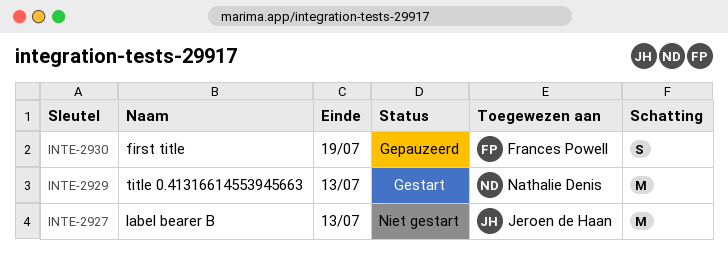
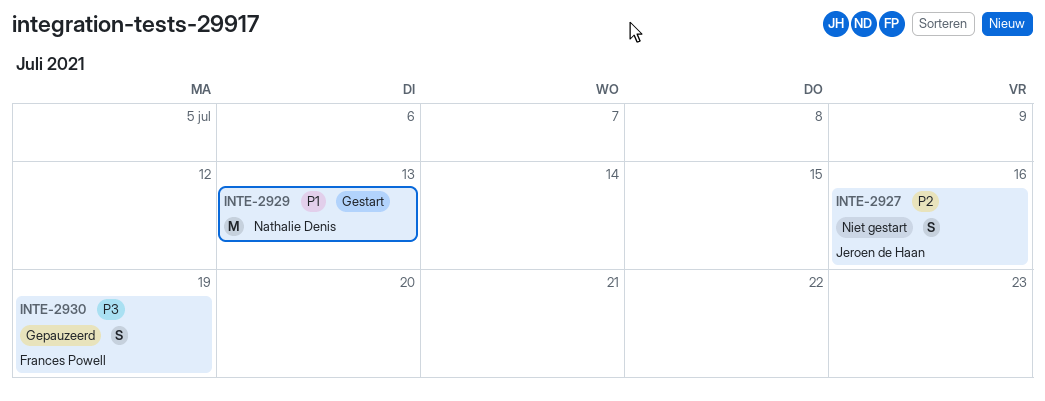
INTE-2927, estimate: M -> S
INTE-2927, due: Jul 13 -> Jul 16

